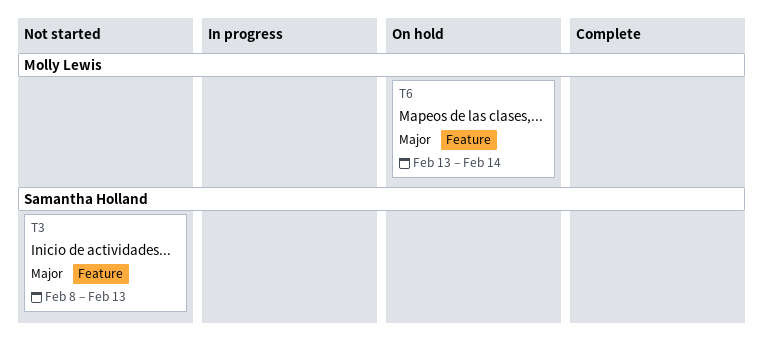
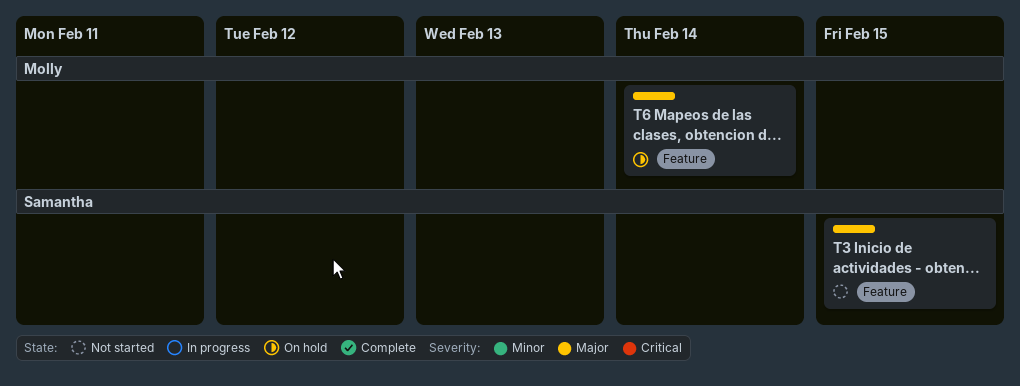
T3, due: Feb 13 -> Feb 15

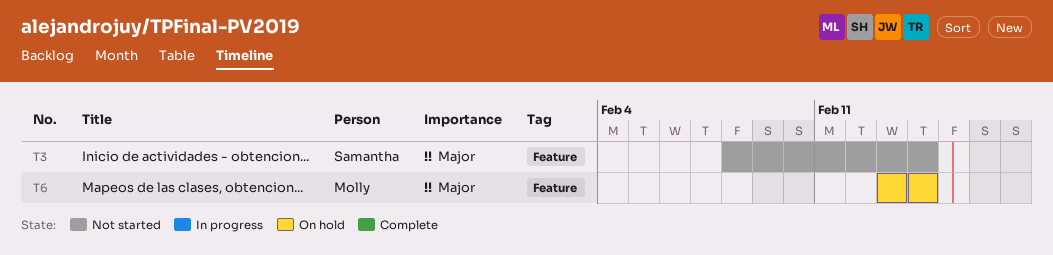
T3, due: Feb 15 -> Feb 14

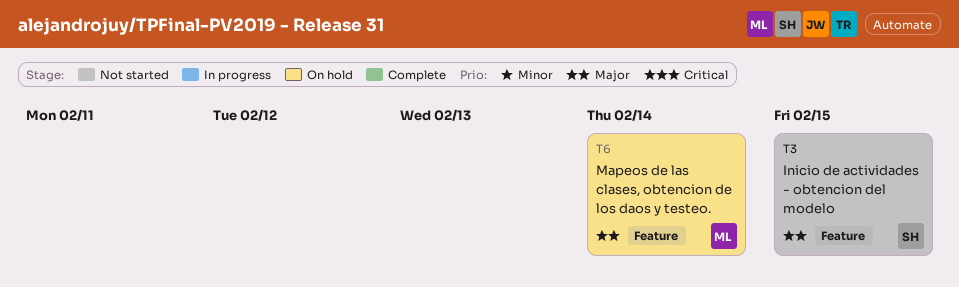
T3, due: Feb 14 -> Feb 15

